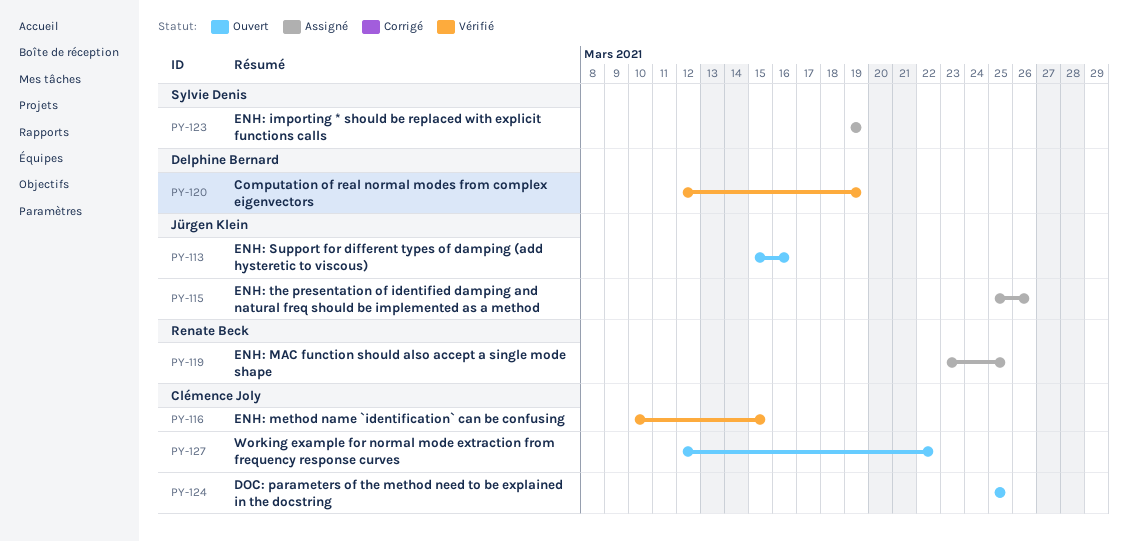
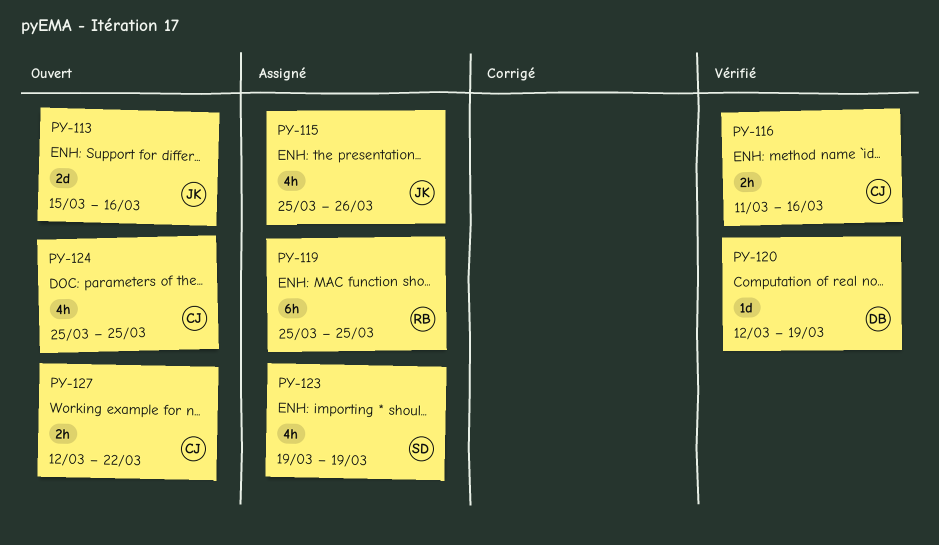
PY-116, start: Mar 10 -> Mar 11
PY-116, due: Mar 15 -> Mar 16
PY-119, start: Mar 23 -> Mar 25

